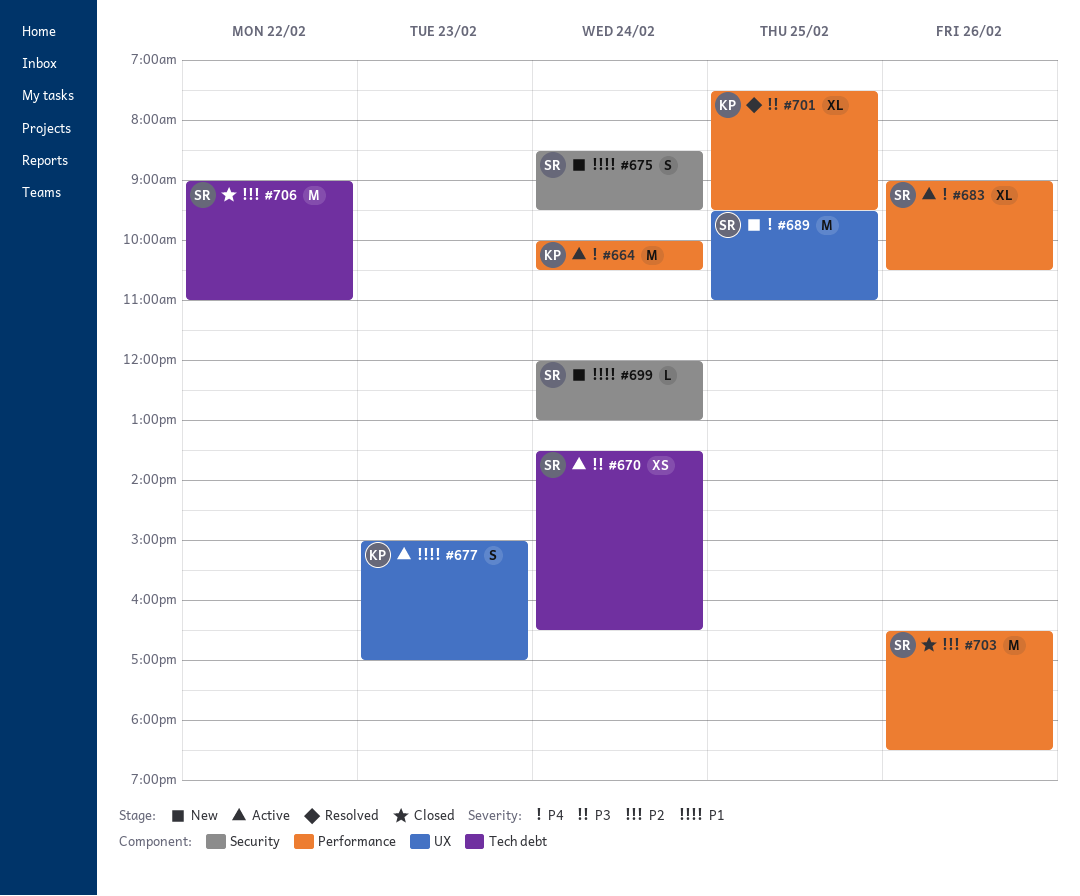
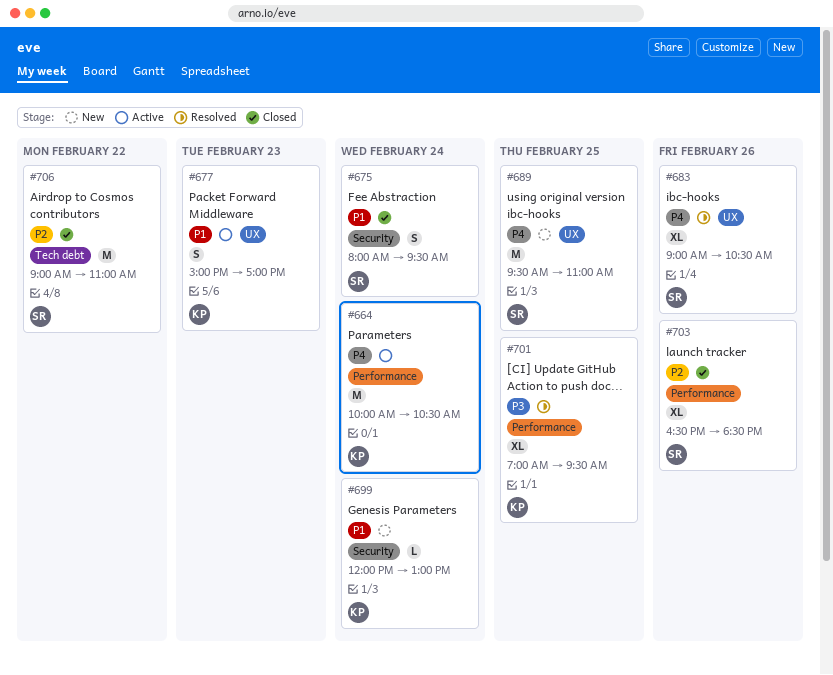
#670: present -> none
#675, status: New -> Closed
#675, begins: 08:30 -> 08:00
#683, status: Active -> Resolved
#683, label: Performance -> UX
#699, owner: SR -> KP
#701, begins: 07:30 -> 07:00
#703, estimate: M -> XL

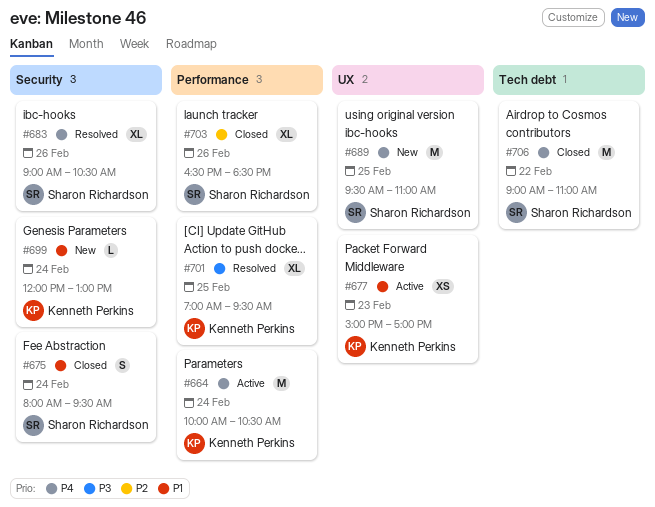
#677, estimate: S -> XS
#683, label: UX -> Security
#706, priority: P2 -> P4

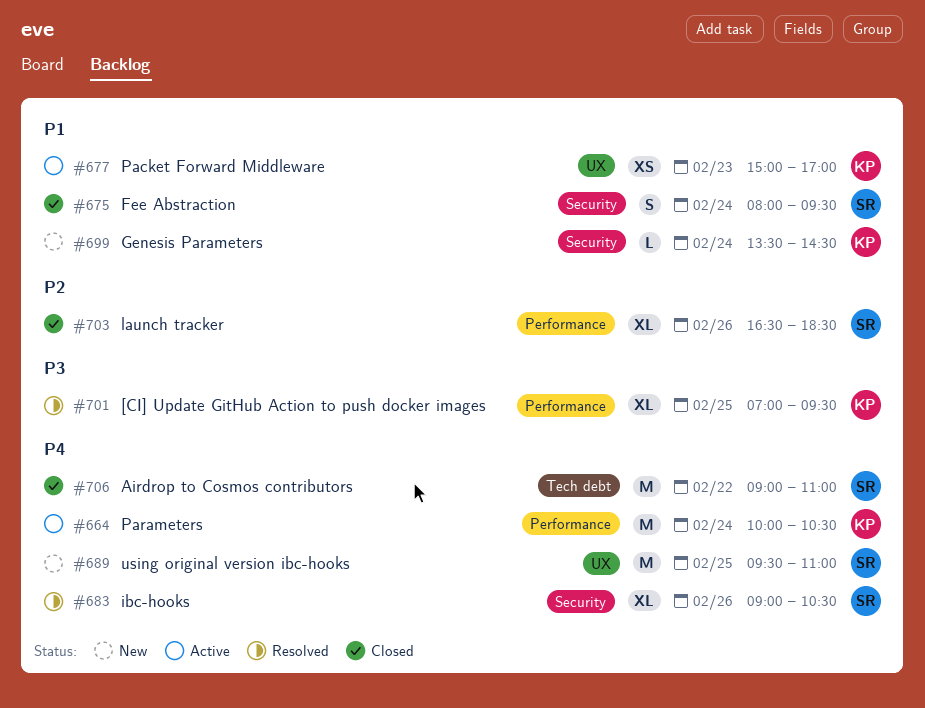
#699, begins: 12:00 -> 13:30
#699, ends: 13:00 -> 14:30

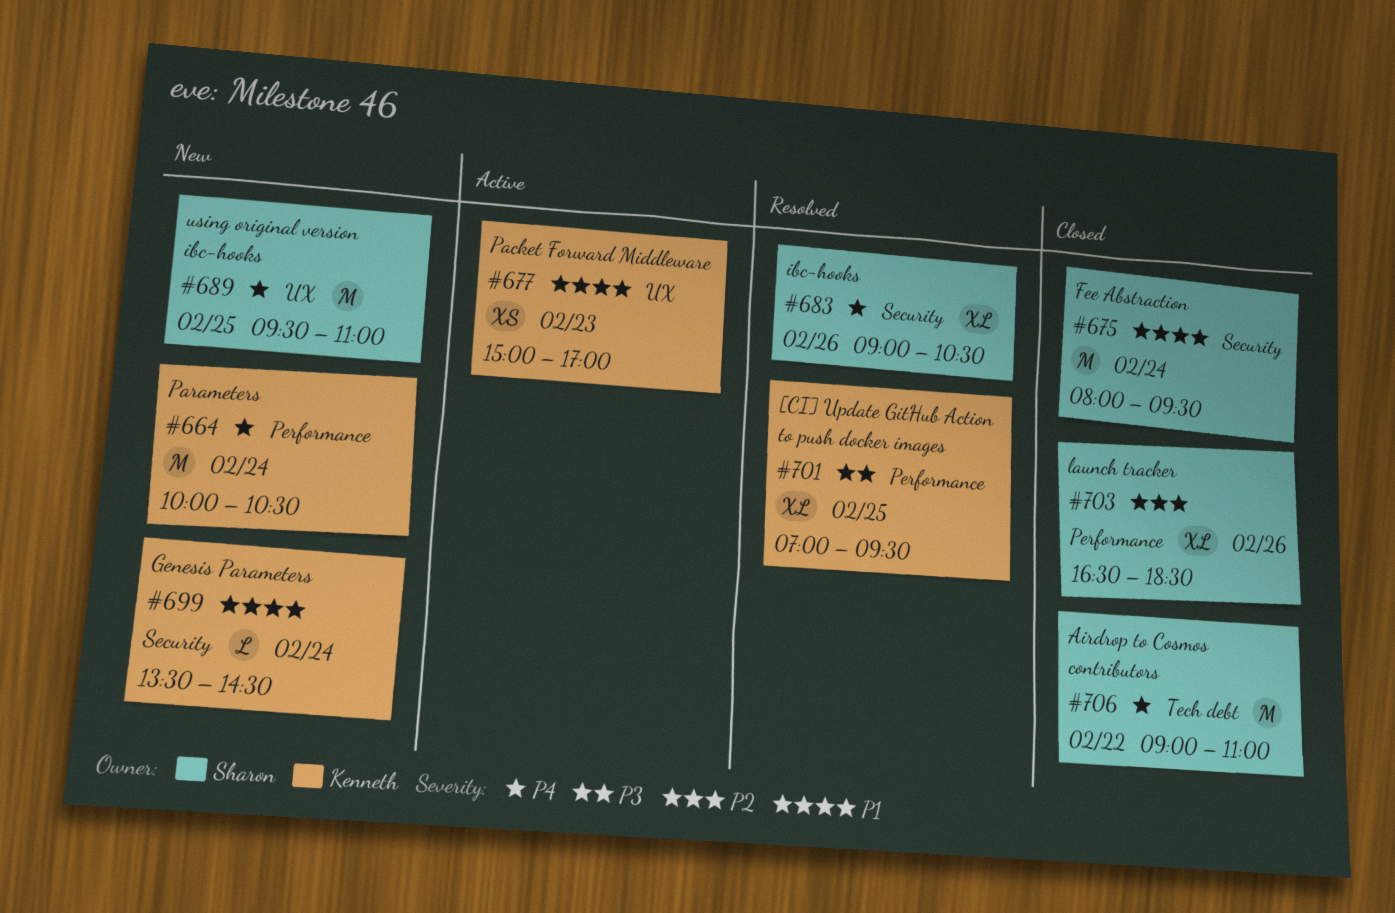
#664, status: Active -> New
#675, estimate: S -> M

